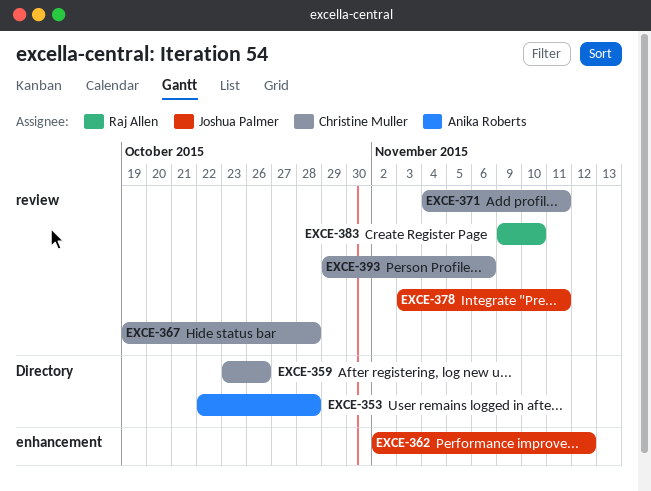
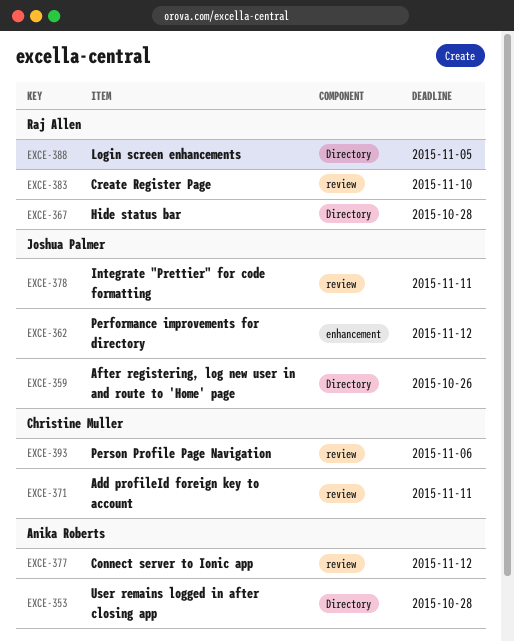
EXCE-359, owner: Christine Muller -> Joshua Palmer
EXCE-367, owner: Christine Muller -> Raj Allen
EXCE-367, label: review -> Directory
EXCE-377: none -> present
EXCE-388: none -> present

